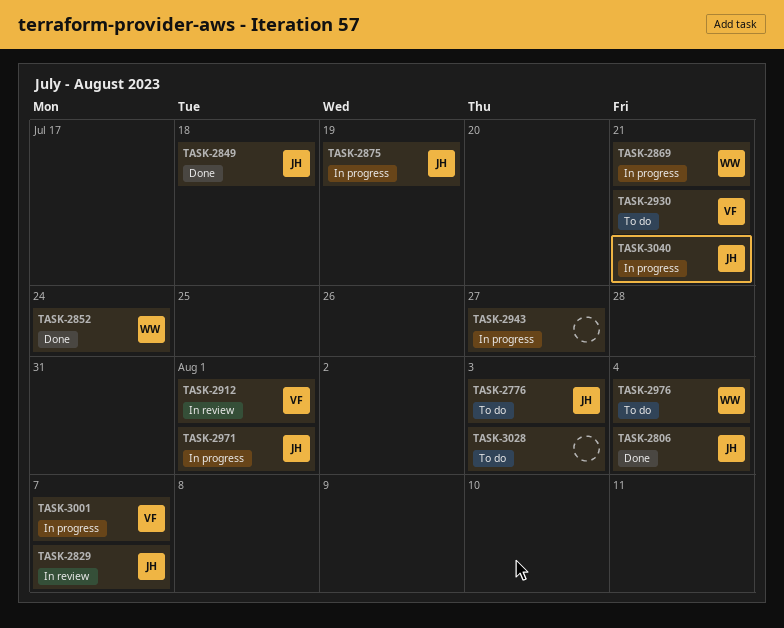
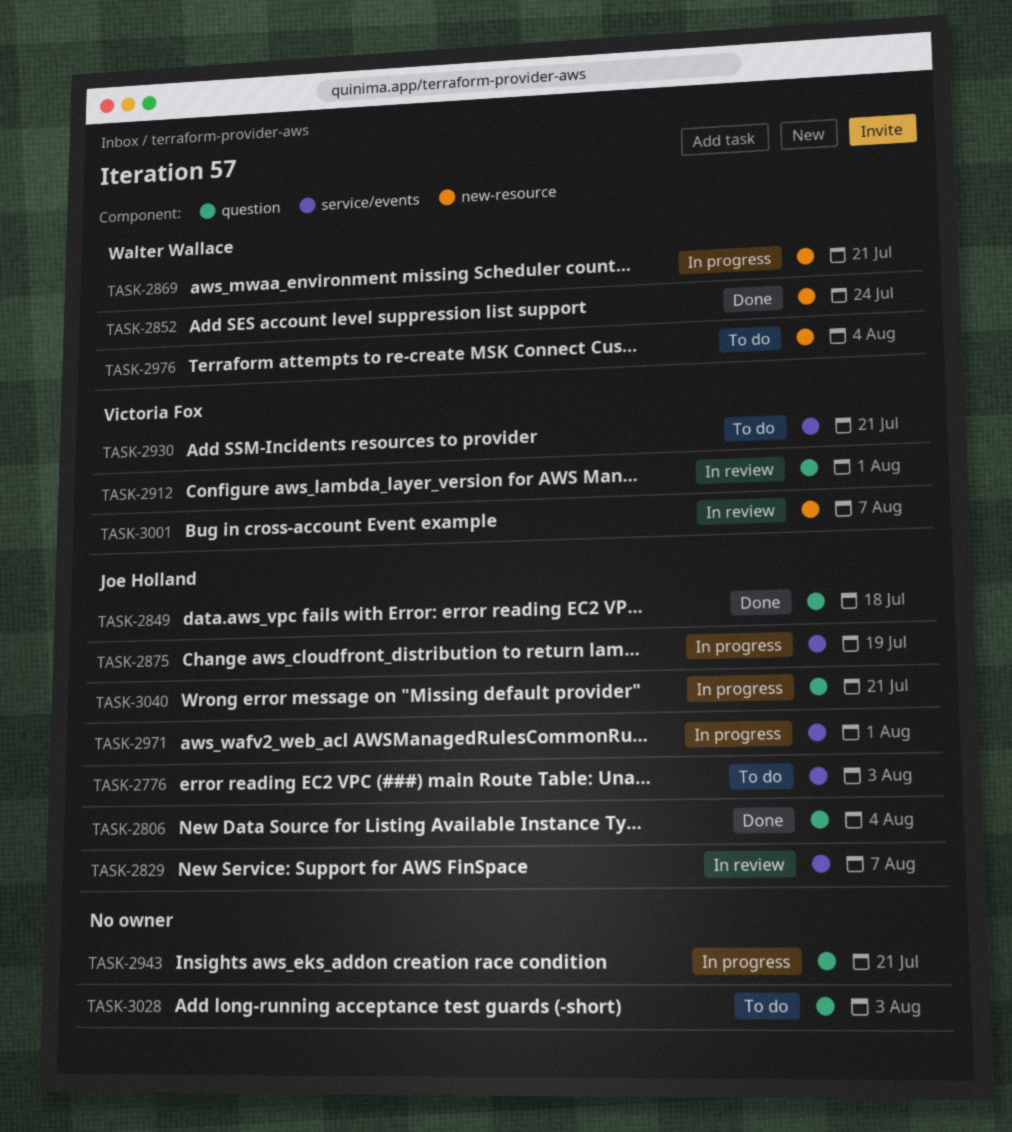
TASK-2943, due: Jul 27 -> Jul 21
TASK-3001, status: In progress -> In review

